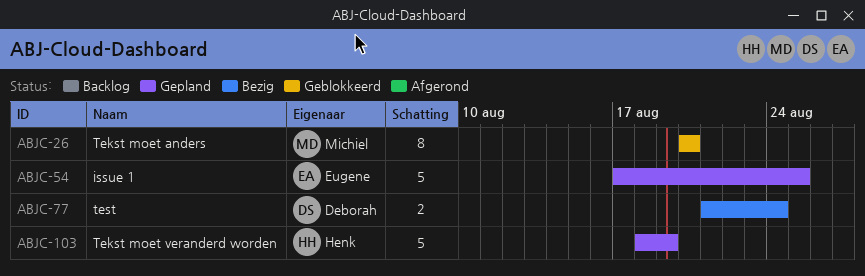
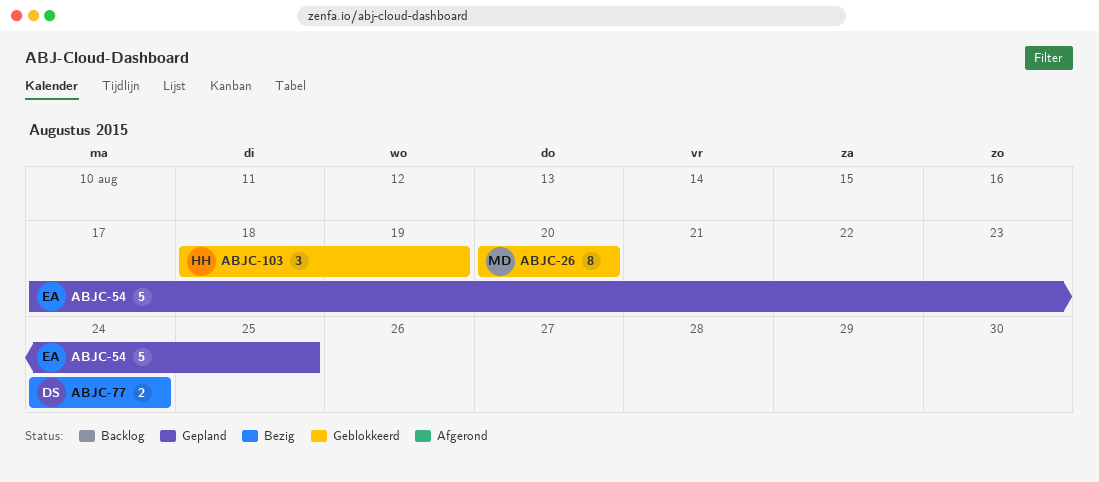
ABJC-77, start: Aug 21 -> Aug 24
ABJC-103, status: Gepland -> Geblokkeerd
ABJC-103, estimate: 5 -> 3

